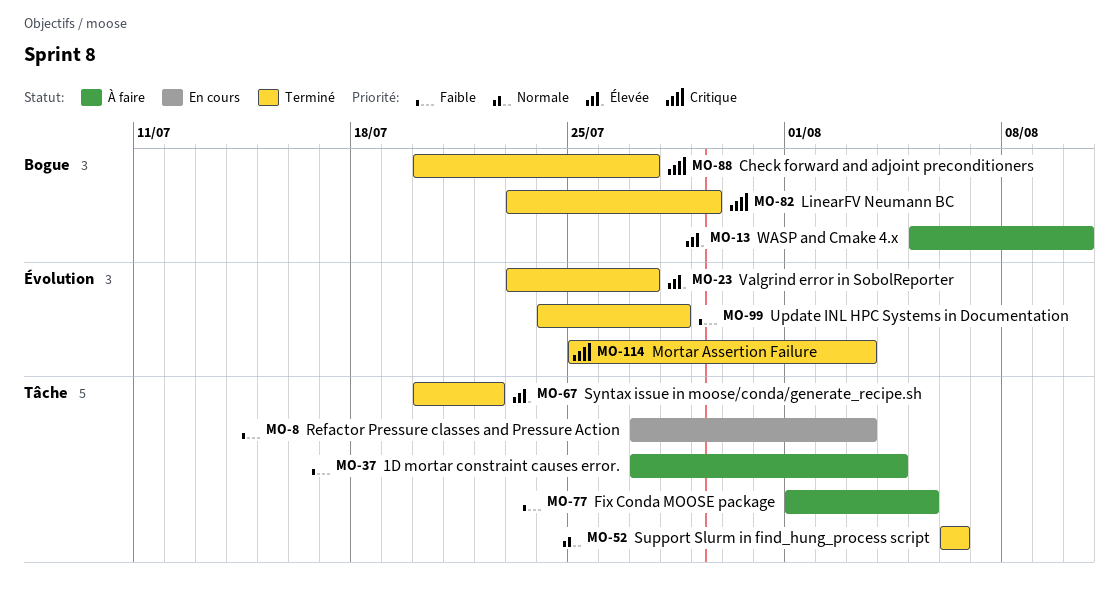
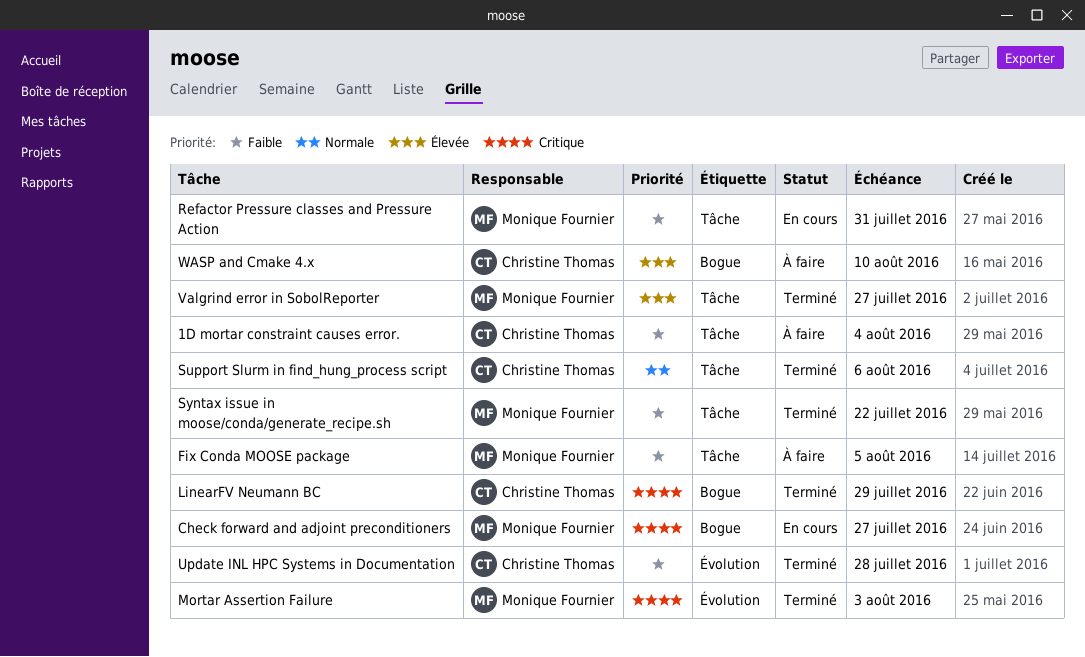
Check forward and adjoint preconditioners, status: Terminé -> En cours
Refactor Pressure classes and Pressure Action, due: Aug 3 -> Jul 31
Syntax issue in moose/conda/generate_recipe.sh, priority: Élevée -> Faible
Valgrind error in SobolReporter, label: Évolution -> Tâche

